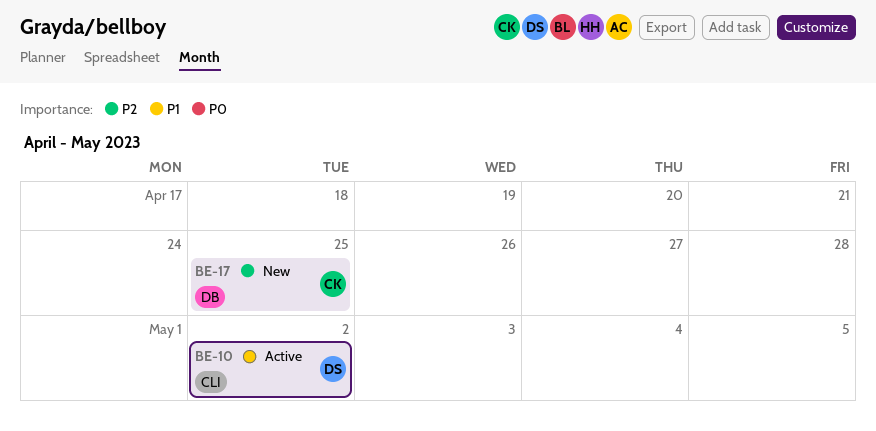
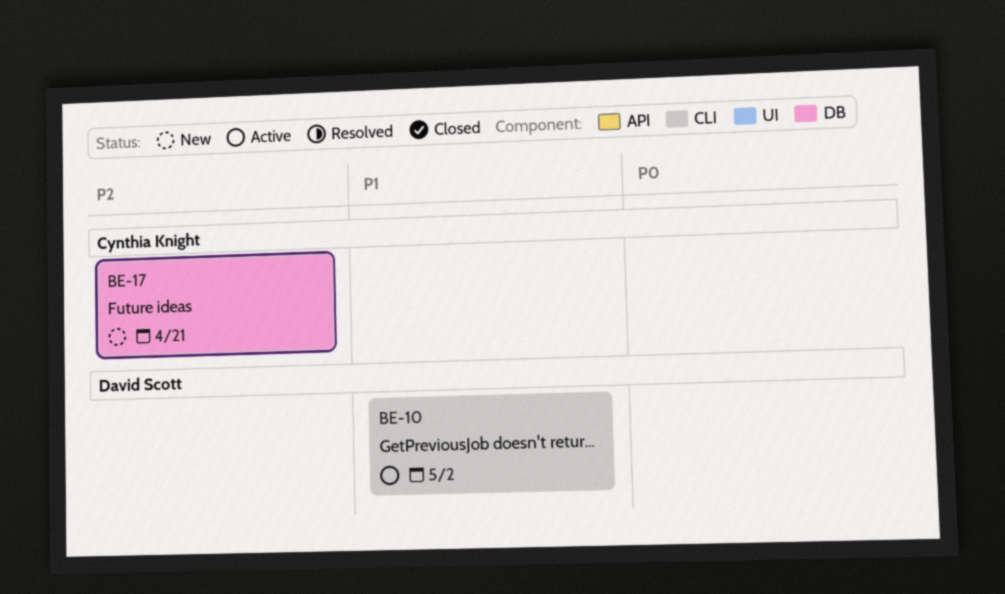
BE-17, due: Apr 25 -> Apr 21

